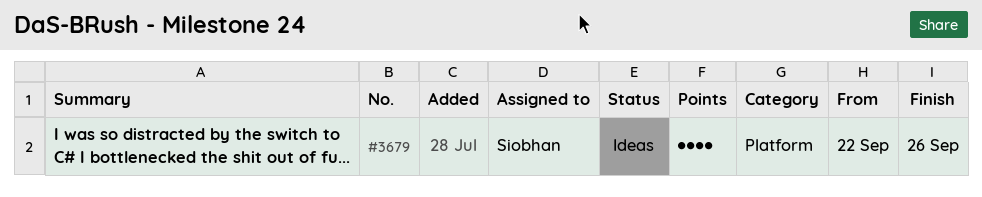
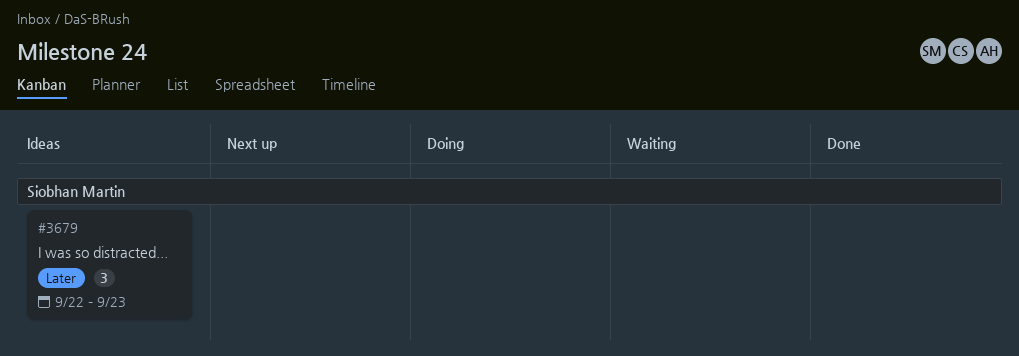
#3679, estimate: 4 -> 3
#3679, due: Sep 26 -> Sep 23

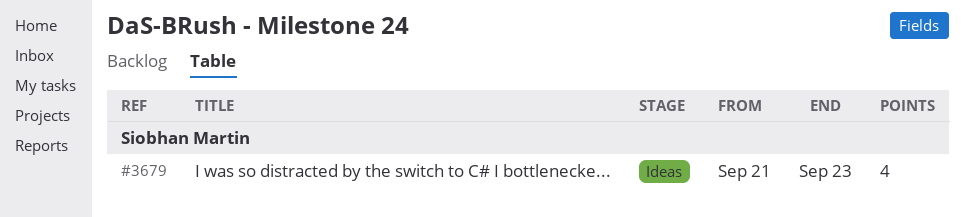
#3679, estimate: 3 -> 4
#3679, start: Sep 22 -> Sep 21

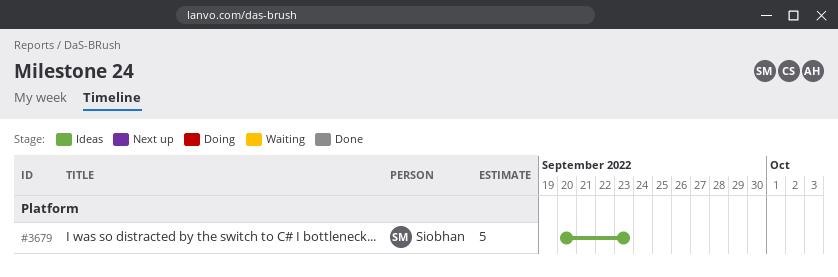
#3679, estimate: 4 -> 5
#3679, start: Sep 21 -> Sep 20

